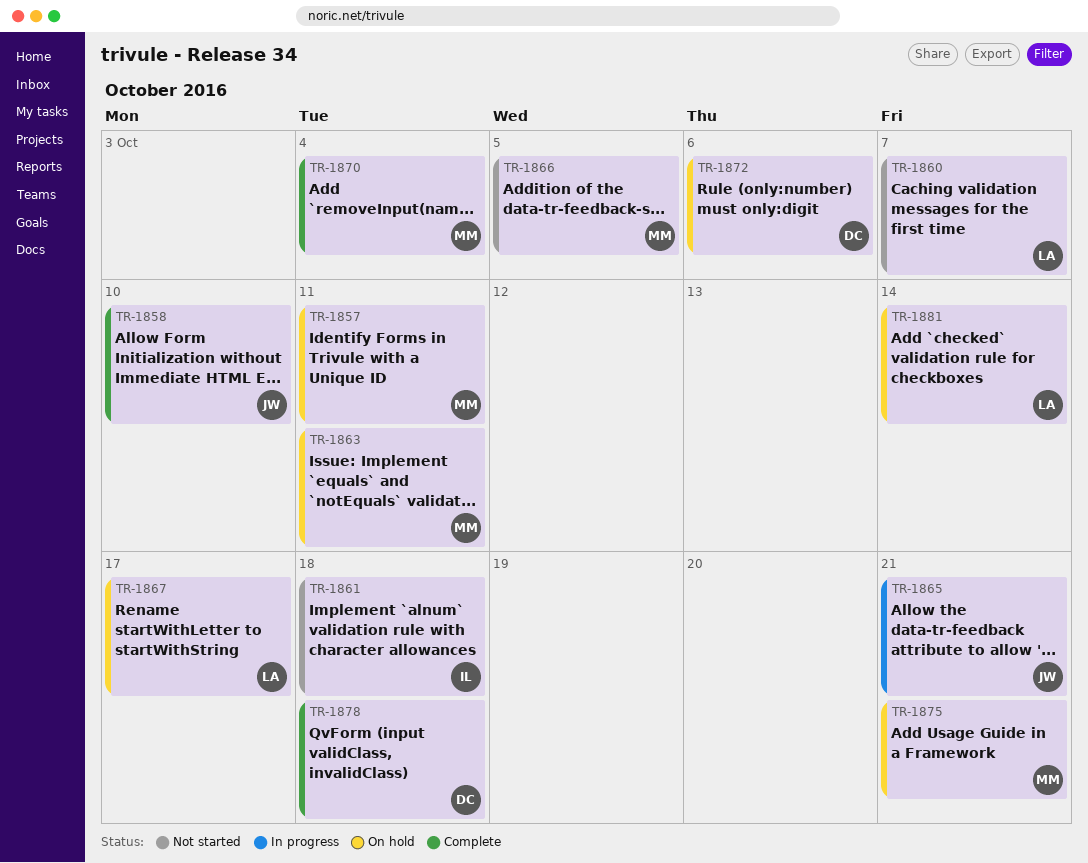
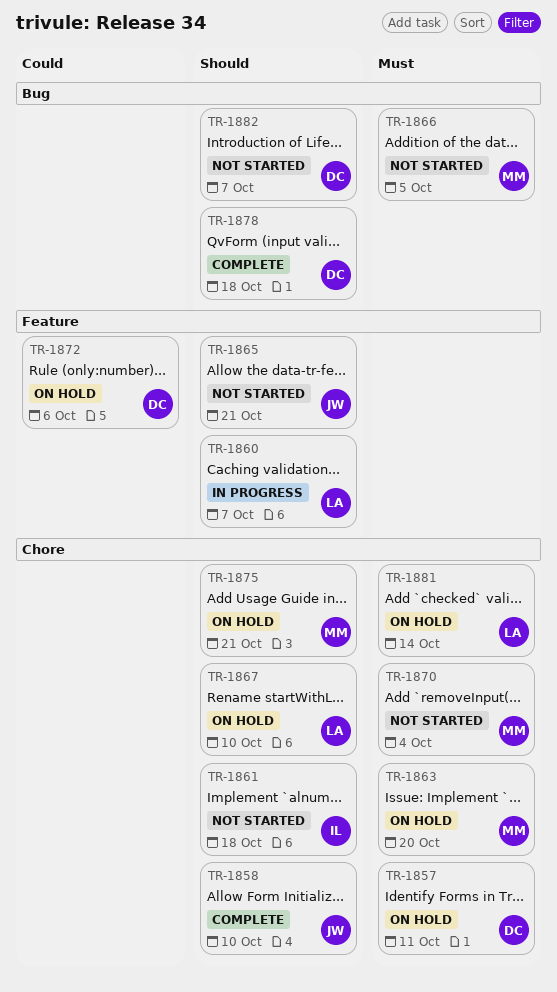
TR-1857, owner: MM -> DC
TR-1860, status: Not started -> In progress
TR-1863, due: Oct 11 -> Oct 20
TR-1865, status: In progress -> Not started
TR-1867, due: Oct 17 -> Oct 10
TR-1870, status: Complete -> Not started
TR-1882: none -> present

